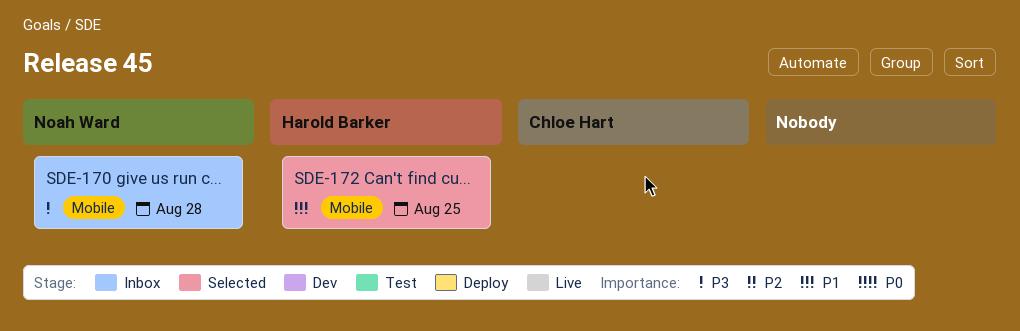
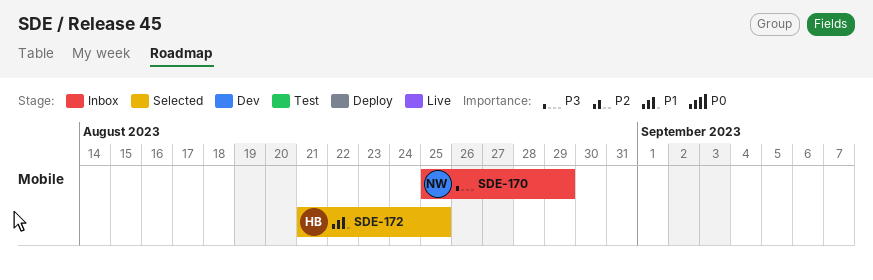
SDE-170, due: Aug 28 -> Aug 29

